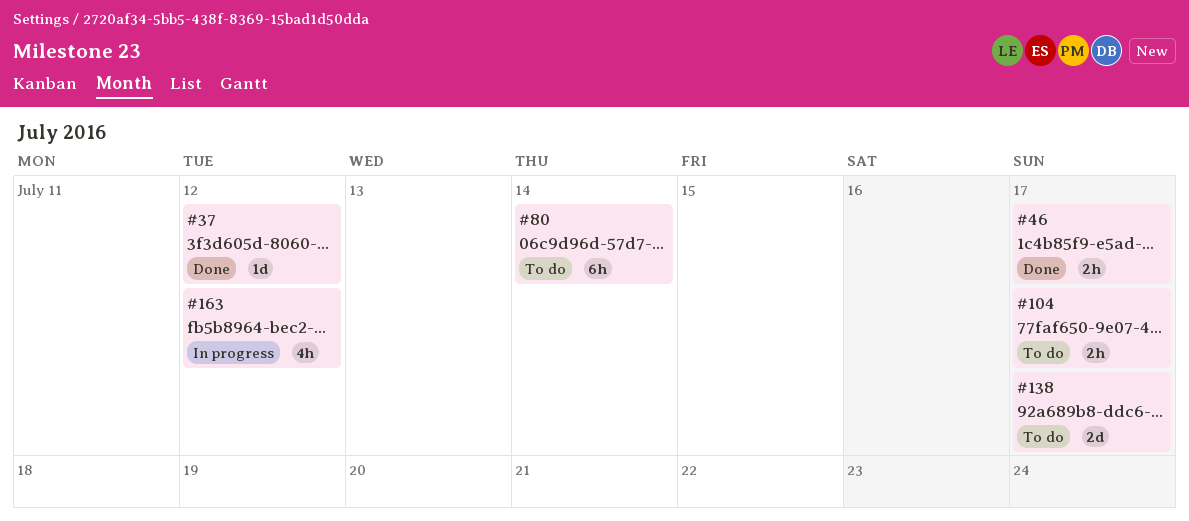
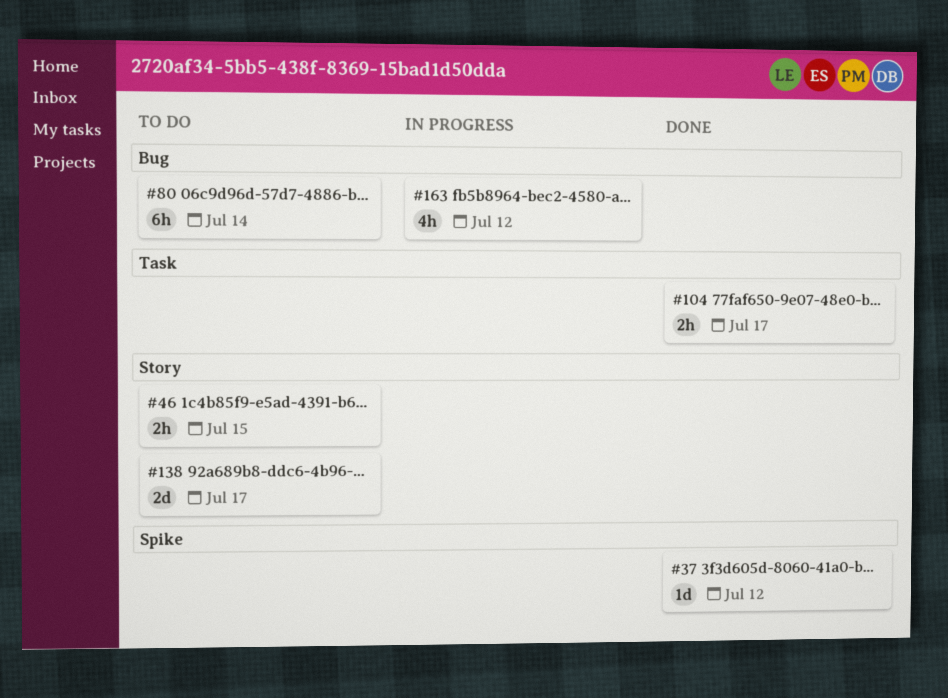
#46, status: Done -> To do
#46, due: Jul 17 -> Jul 15
#104, status: To do -> Done

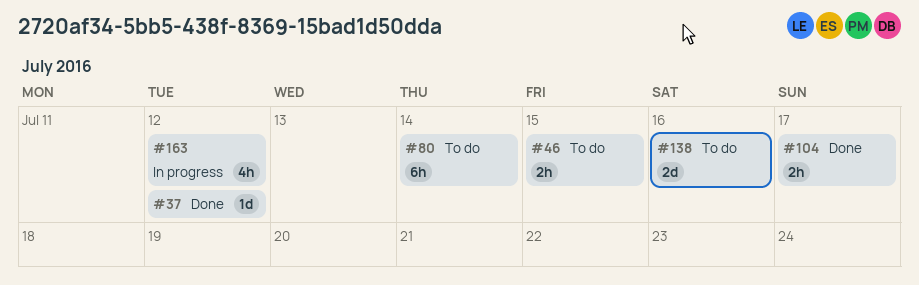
#138, due: Jul 17 -> Jul 16

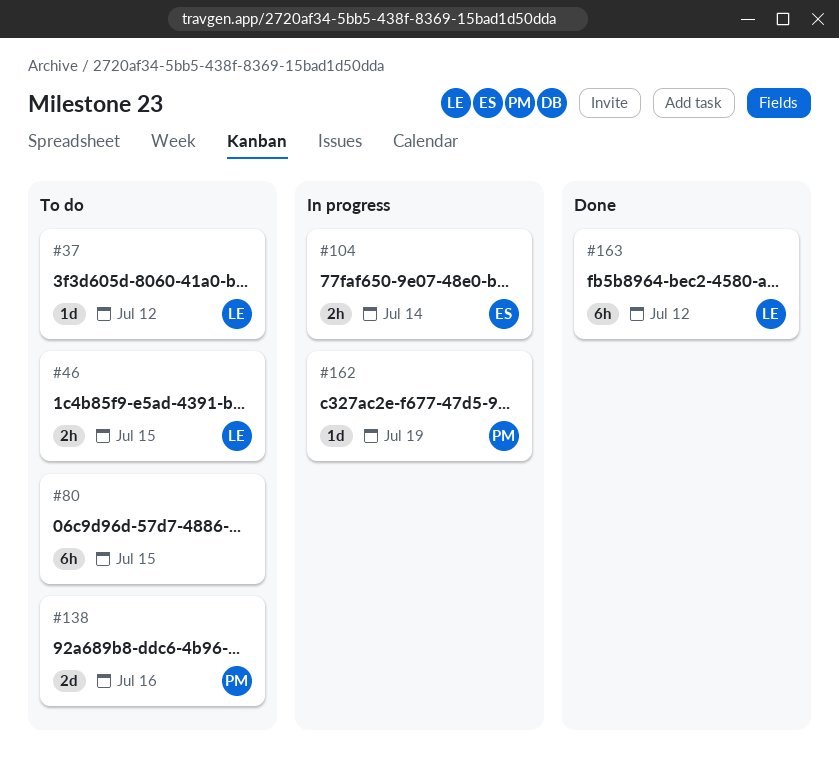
#37, status: Done -> To do
#80, due: Jul 14 -> Jul 15
#104, status: Done -> In progress
#104, due: Jul 17 -> Jul 14
#162: none -> present
#163, status: In progress -> Done
#163, estimate: 4h -> 6h

